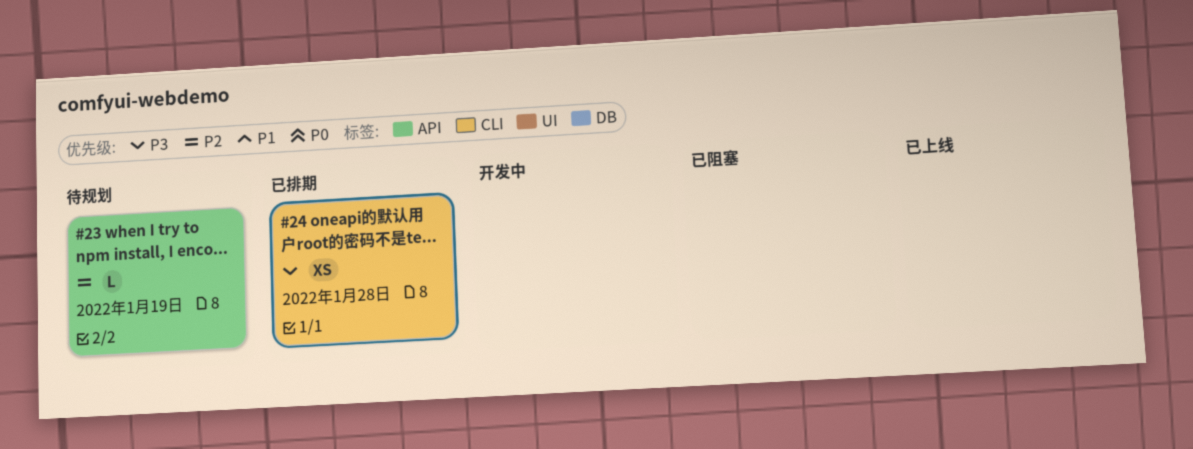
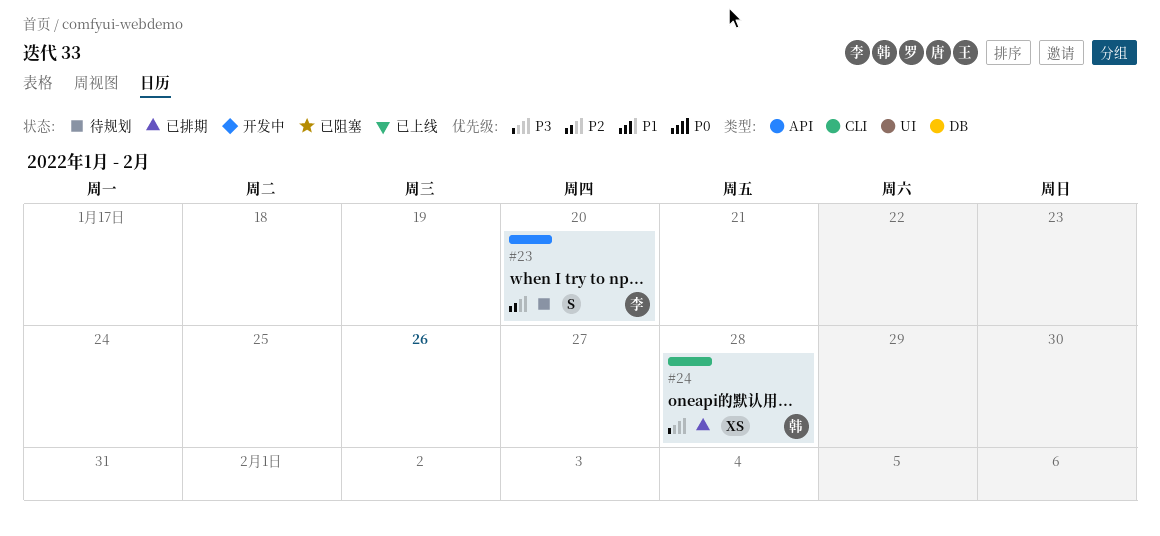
#23, estimate: L -> S
#23, due: Jan 19 -> Jan 20

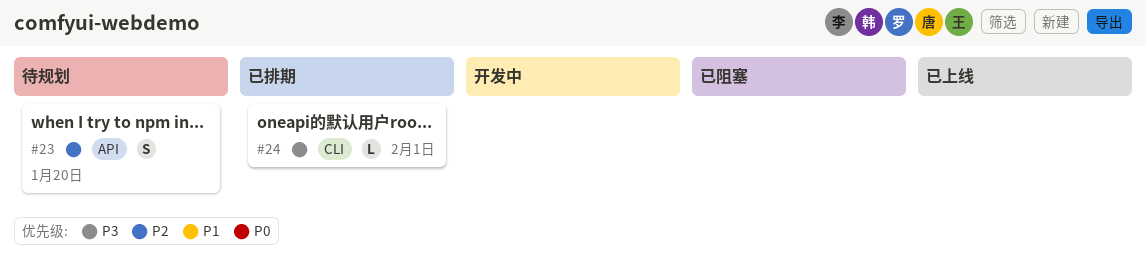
#24, estimate: XS -> L
#24, due: Jan 28 -> Feb 1

